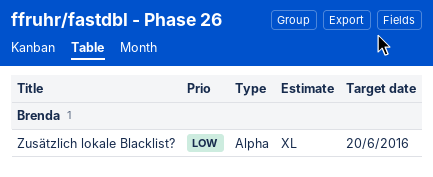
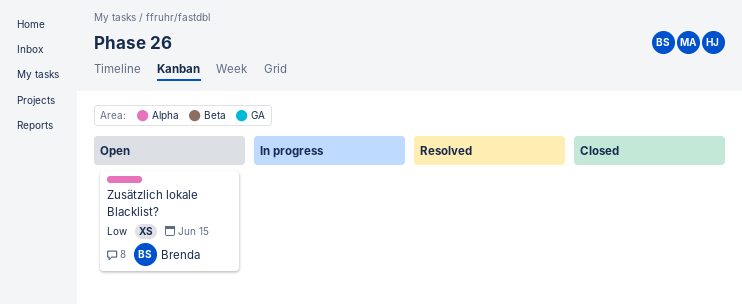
Zusätzlich lokale Blacklist?, estimate: XL -> XS
Zusätzlich lokale Blacklist?, due: Jun 20 -> Jun 15

